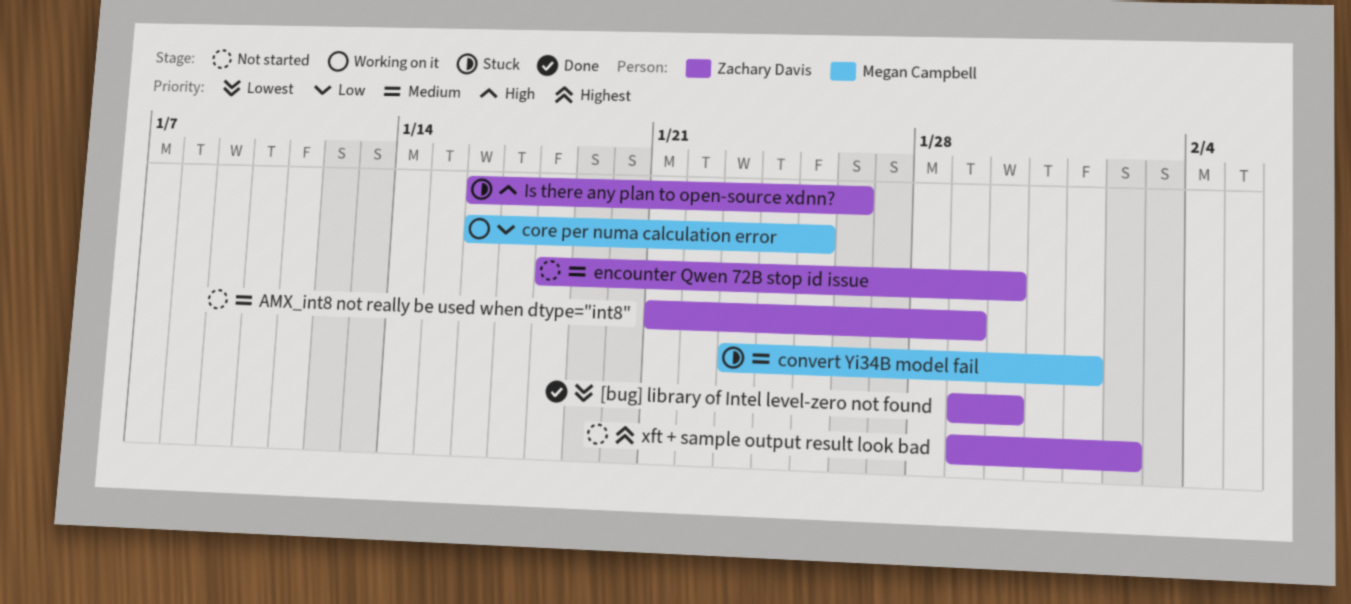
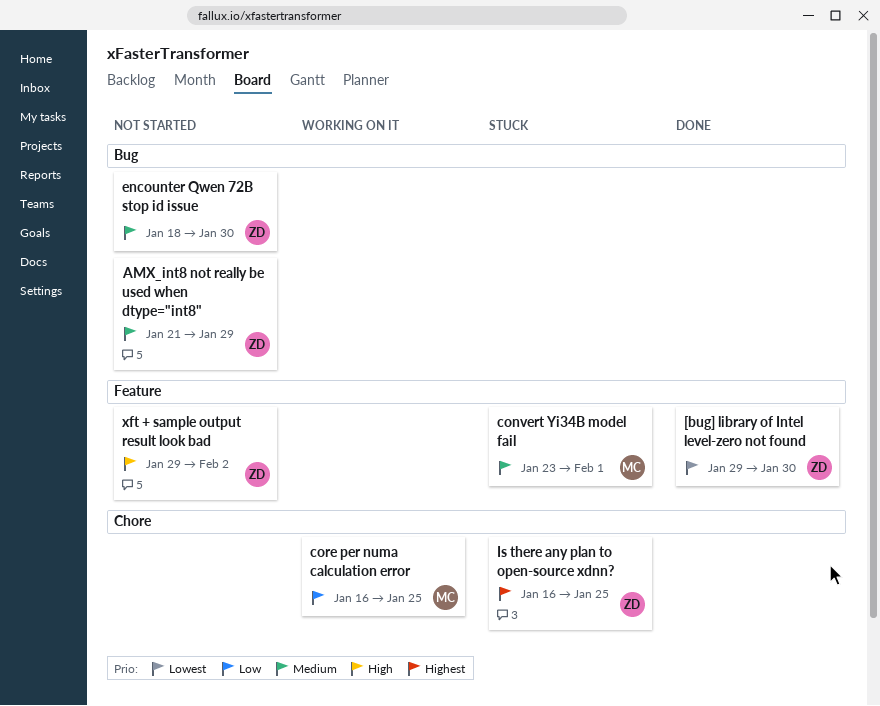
Is there any plan to open-source xdnn?, priority: High -> Highest
Is there any plan to open-source xdnn?, due: Jan 26 -> Jan 25
xft + sample output result look bad, priority: Highest -> High

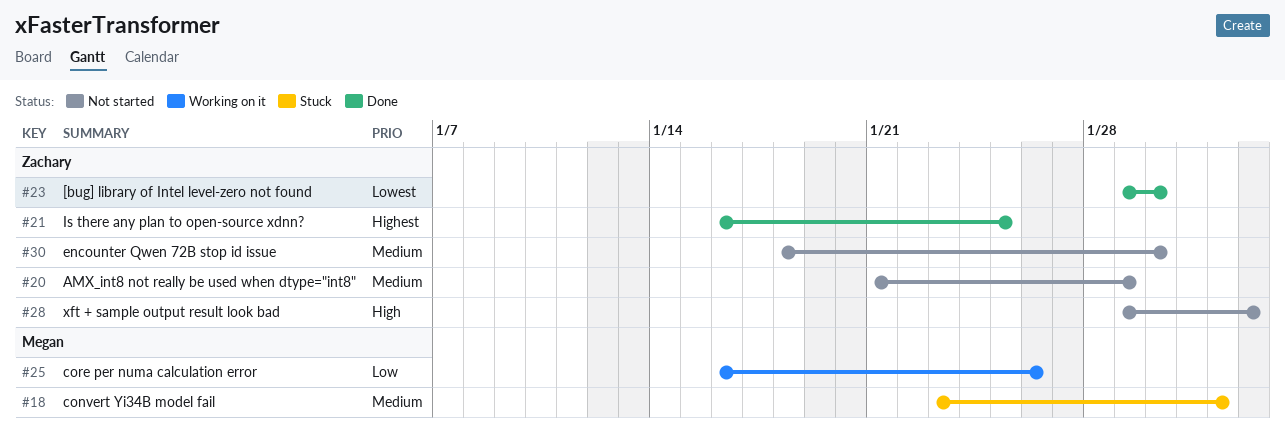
core per numa calculation error, due: Jan 25 -> Jan 26
Is there any plan to open-source xdnn?, status: Stuck -> Done

